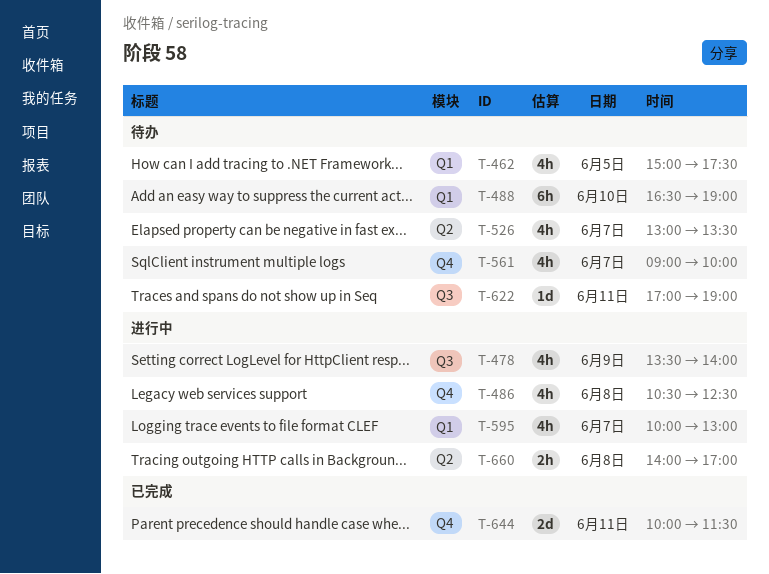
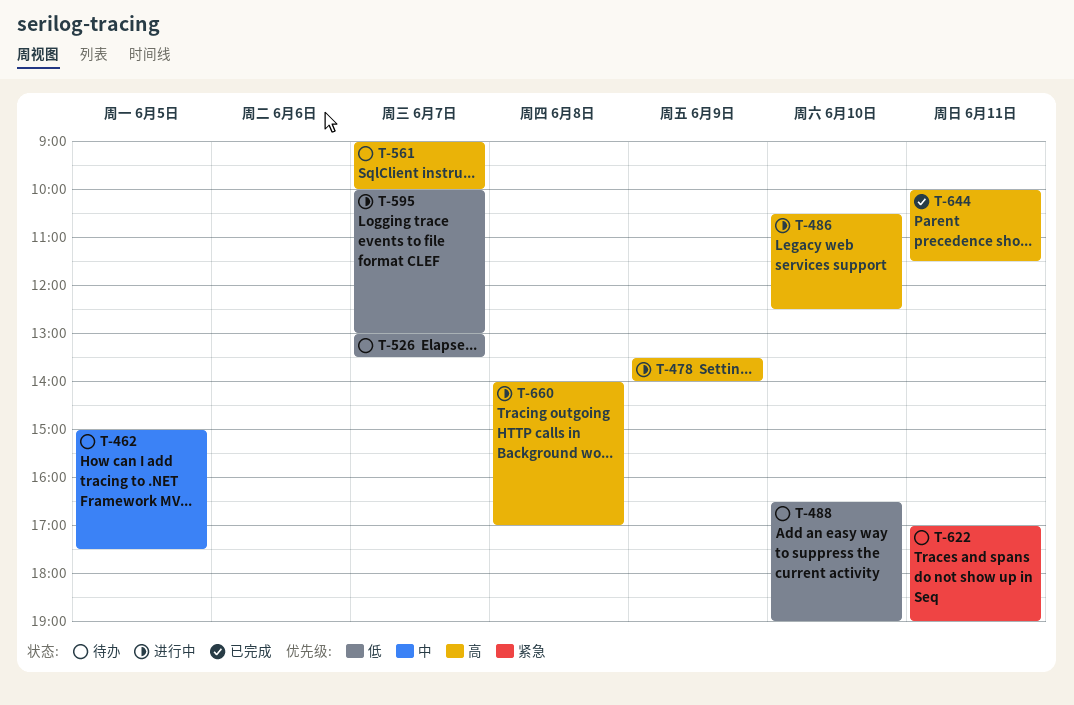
T-486, day: Jun 8 -> Jun 10

